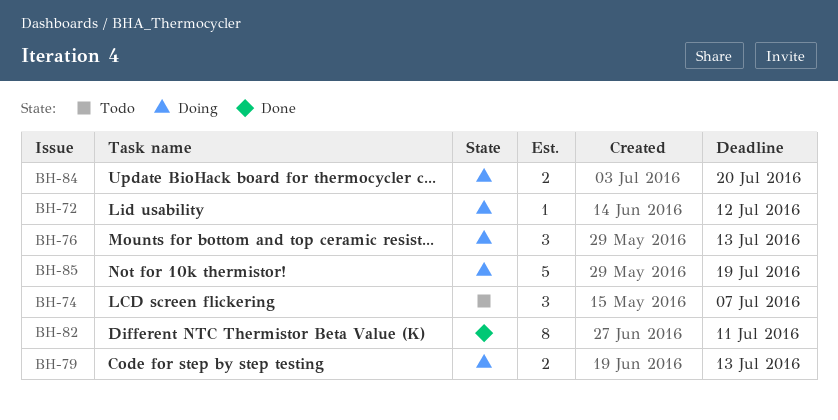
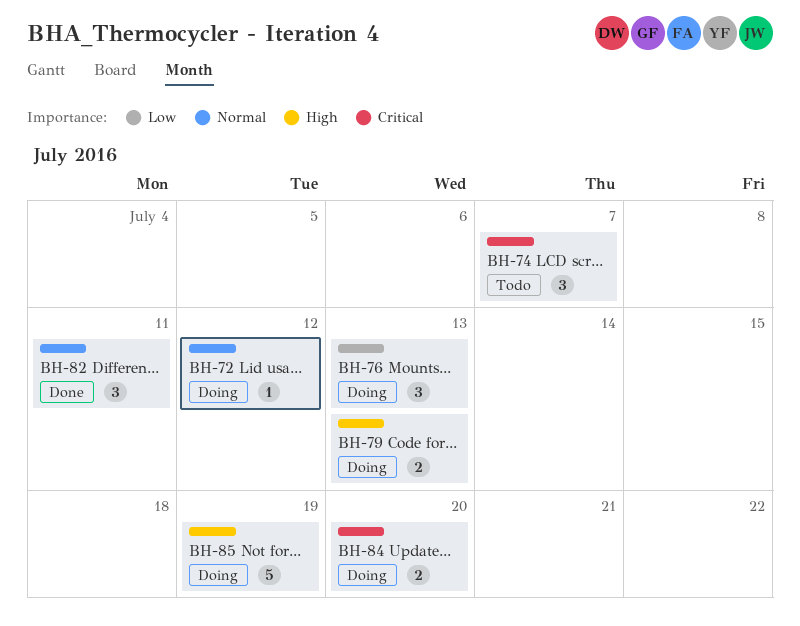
BH-82, estimate: 8 -> 3

